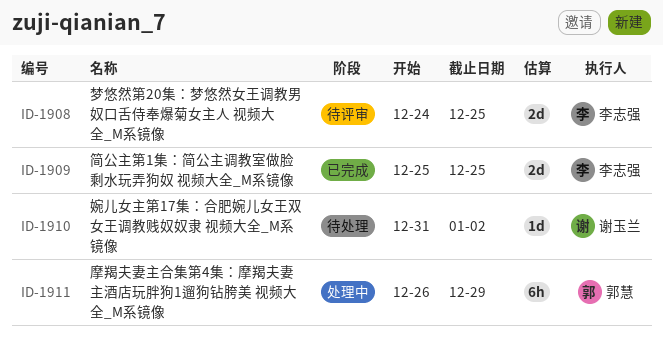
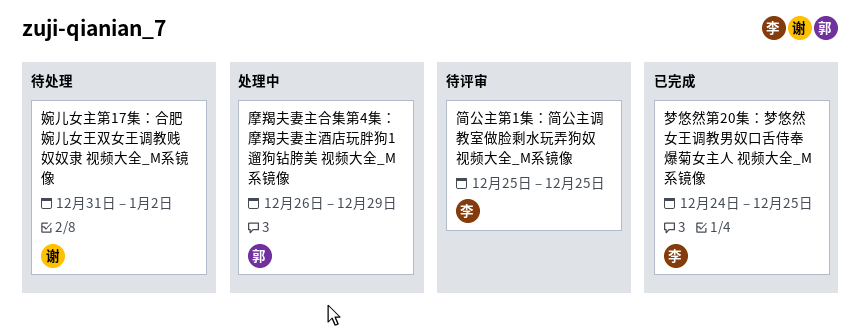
梦悠然第20集：梦悠然女王调教男奴口舌侍奉爆菊女主人 视频大全_M系镜像, status: 待评审 -> 已完成
简公主第1集：简公主调教室做脸剩水玩弄狗奴 视频大全_M系镜像, status: 已完成 -> 待评审

